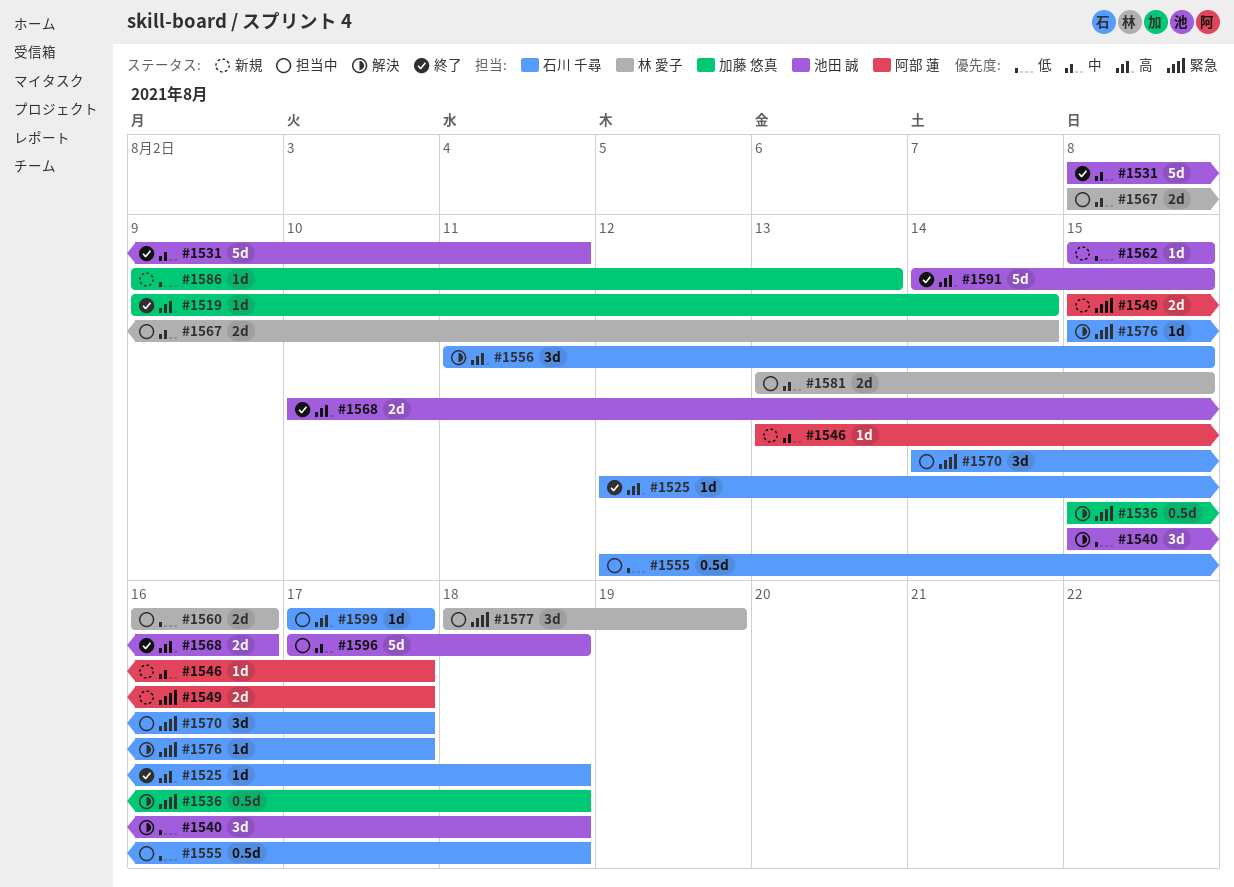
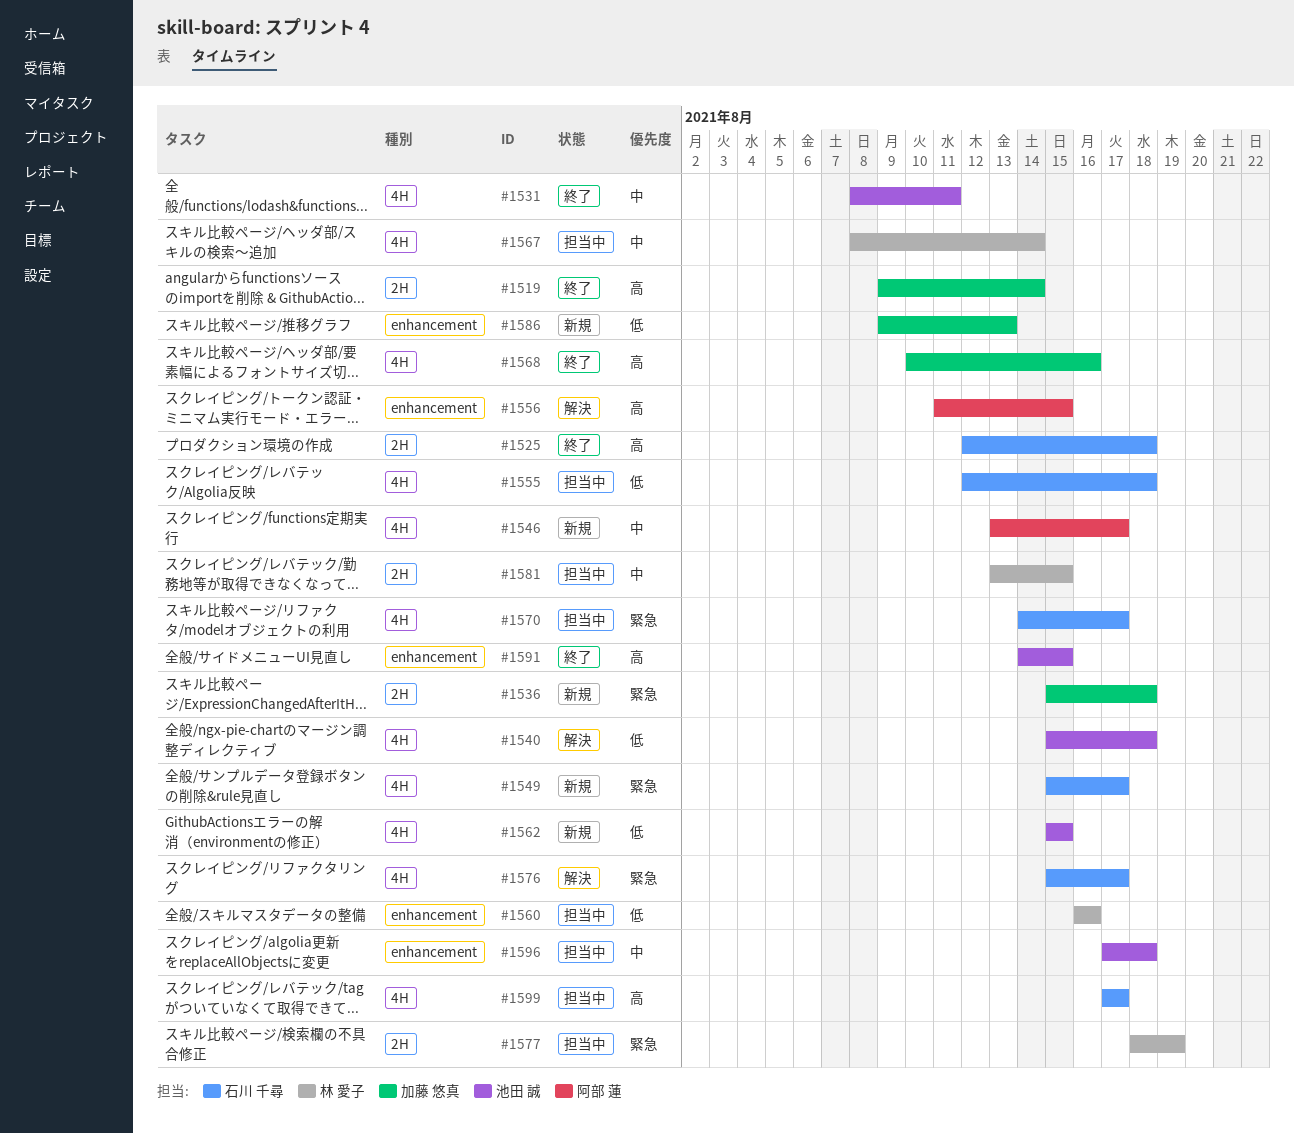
#1536, status: 解決 -> 新規
#1549, owner: 阿部 蓮 -> 石川 千尋
#1556, owner: 石川 千尋 -> 阿部 蓮
#1568, owner: 池田 誠 -> 加藤 悠真

